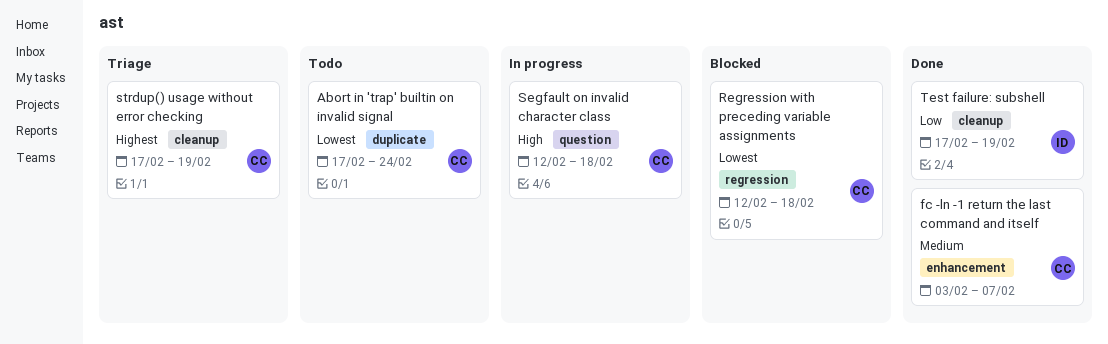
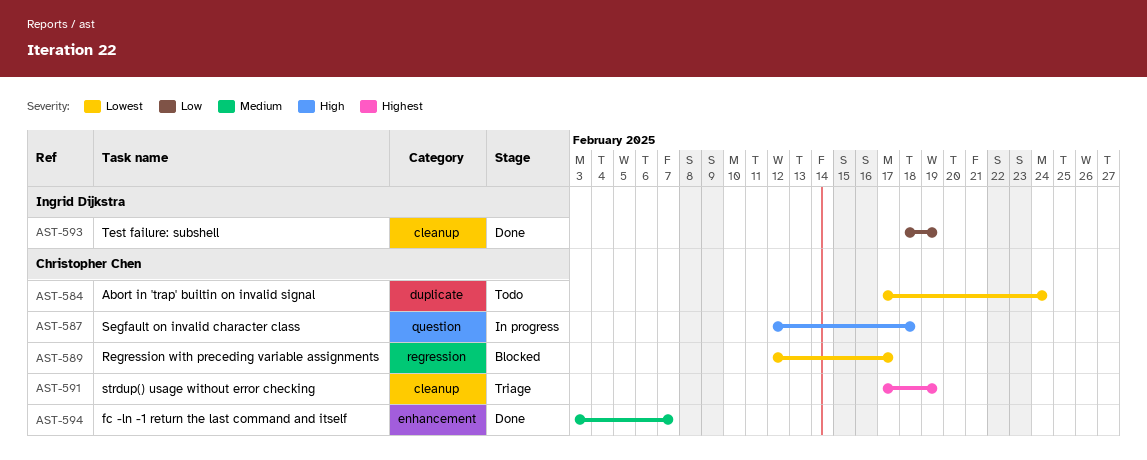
Regression with preceding variable assignments, due: Feb 18 -> Feb 17
Test failure: subshell, start: Feb 17 -> Feb 18

